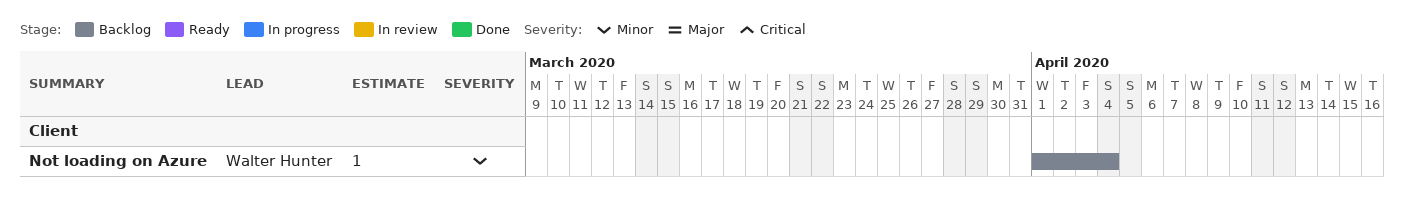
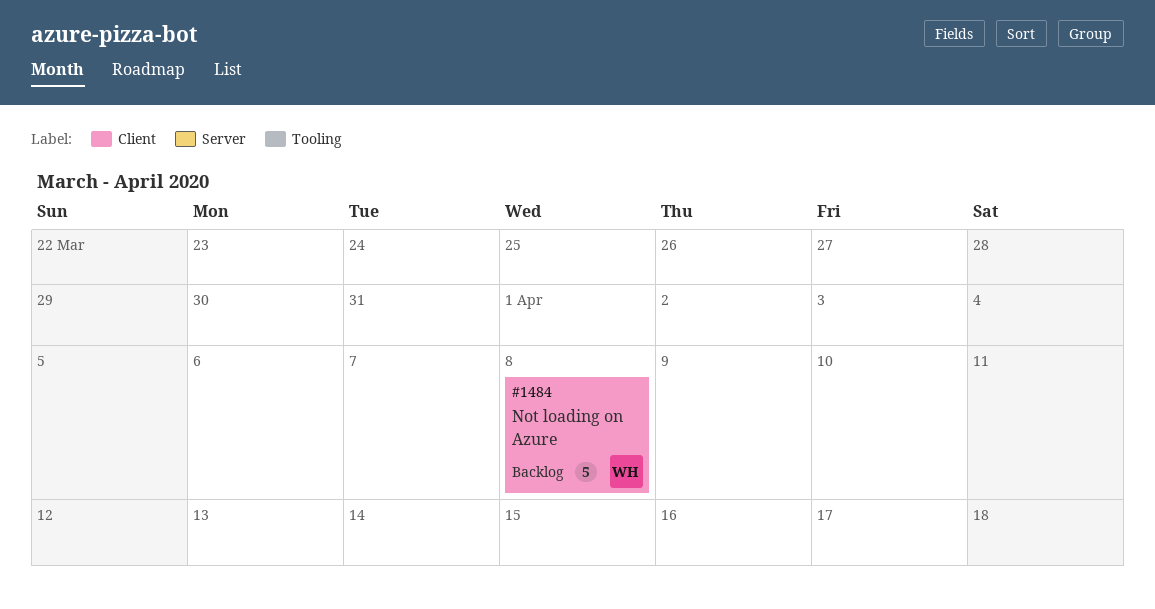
Not loading on Azure, estimate: 1 -> 5
Not loading on Azure, due: Apr 4 -> Apr 8

